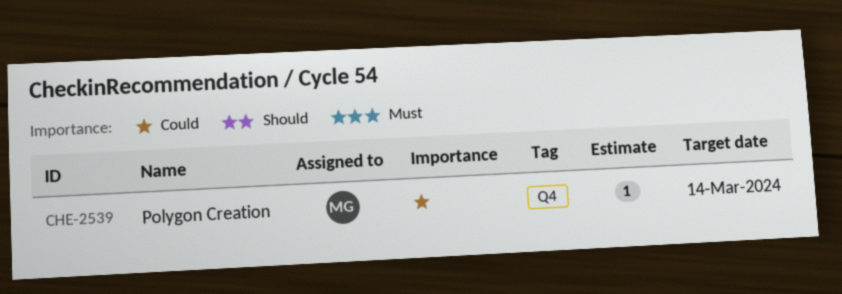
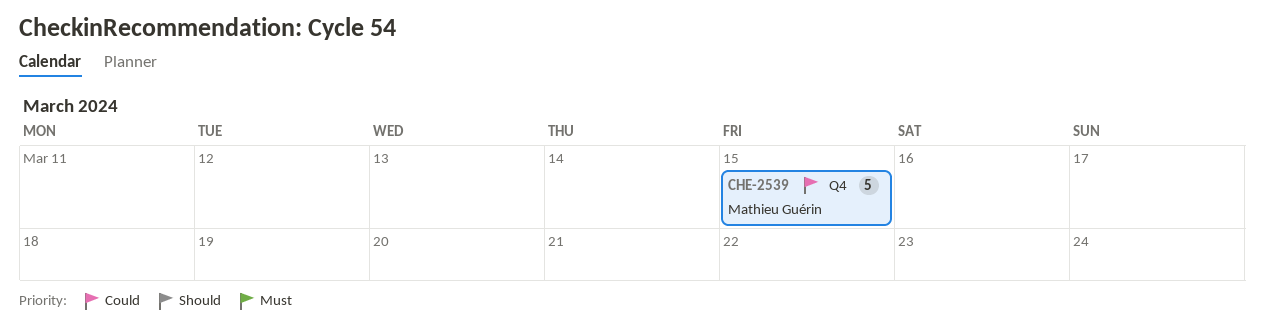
CHE-2539, estimate: 1 -> 5
CHE-2539, due: Mar 14 -> Mar 15

